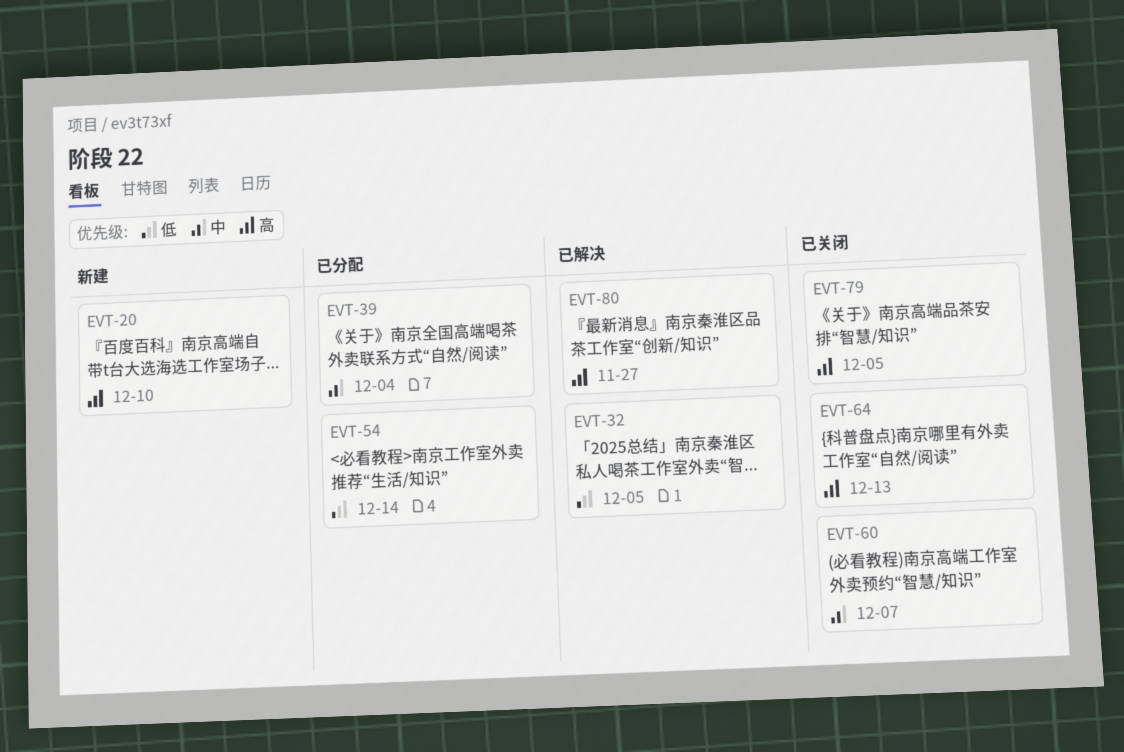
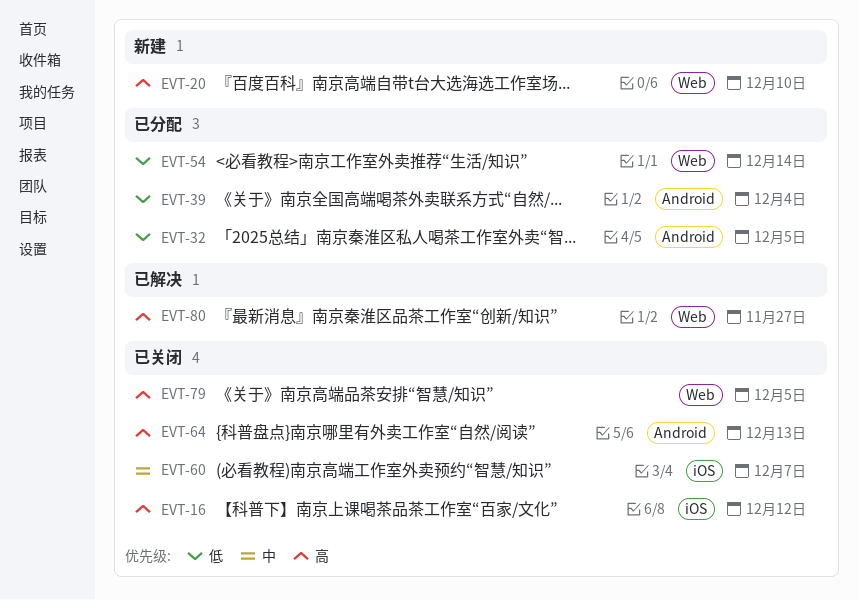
EVT-16: none -> present
EVT-32, status: 已解决 -> 已分配
EVT-39, priority: 中 -> 低

